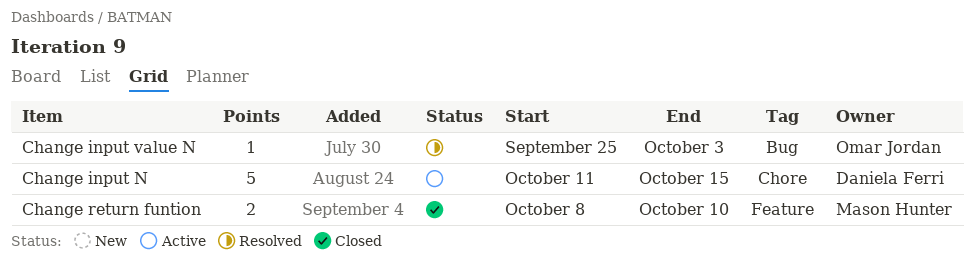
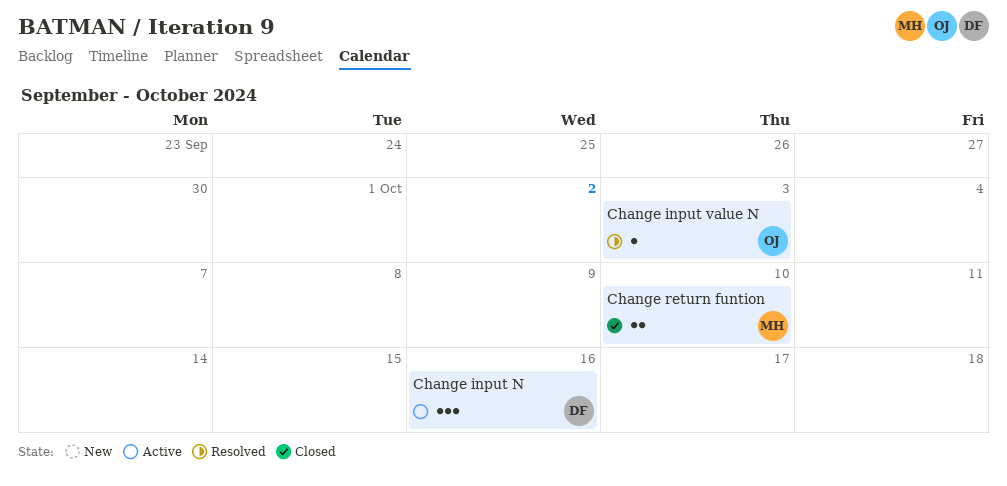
Change input N, estimate: 5 -> 3
Change input N, due: Oct 15 -> Oct 16

